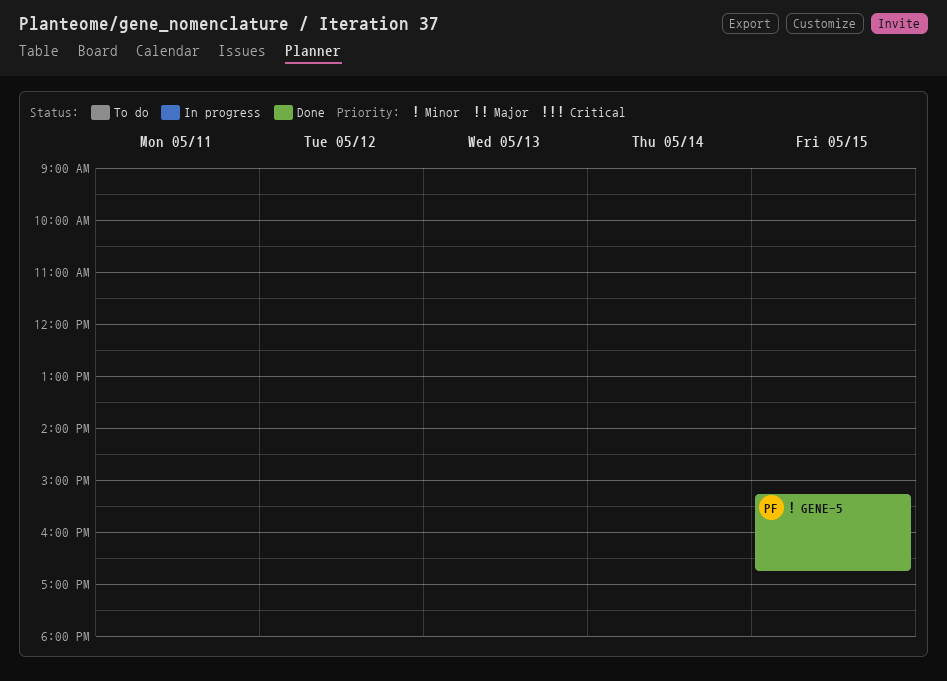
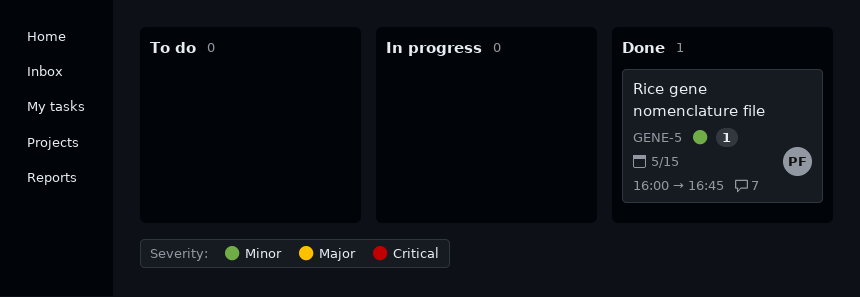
GENE-5, begins: 15:15 -> 16:00

